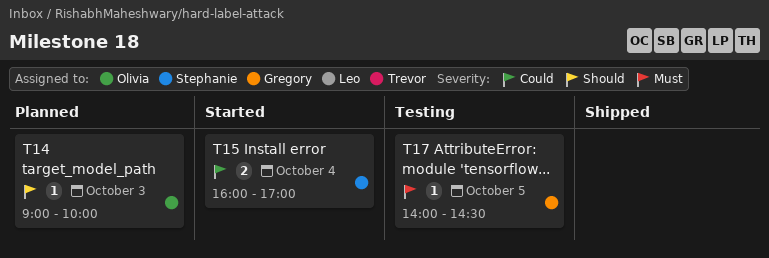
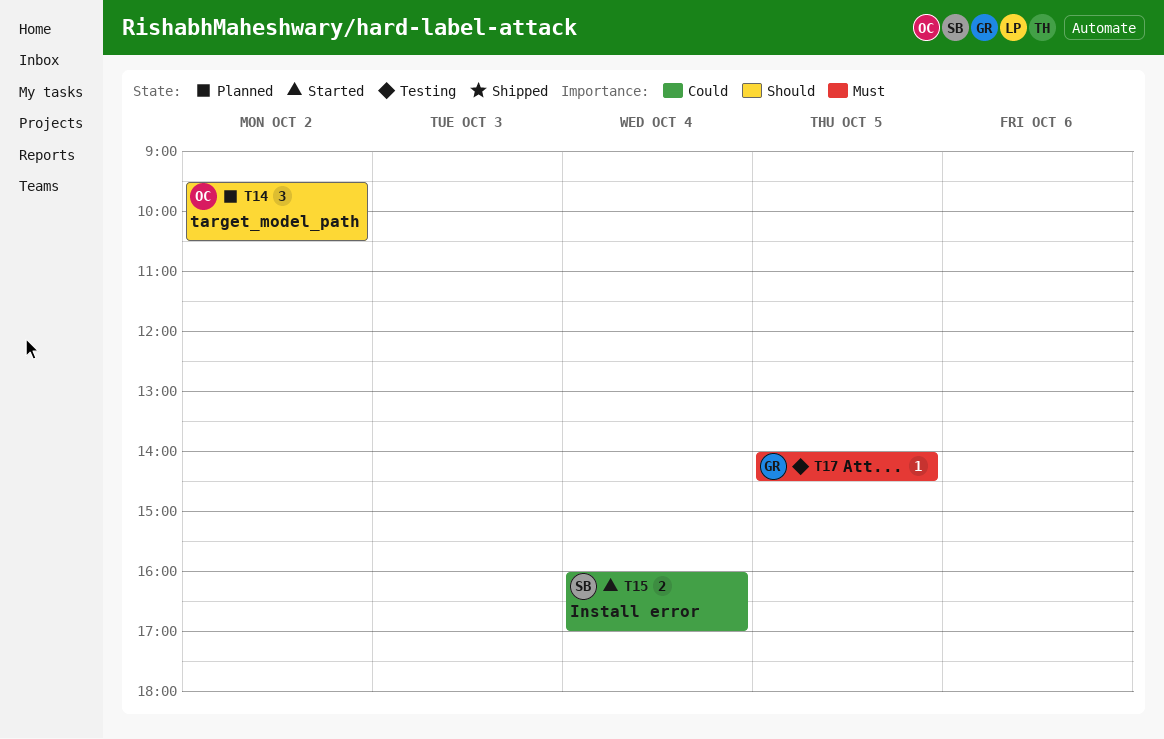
T14, estimate: 1 -> 3
T14, day: Oct 3 -> Oct 2
T14, begins: 09:00 -> 09:30
T14, ends: 10:00 -> 10:30

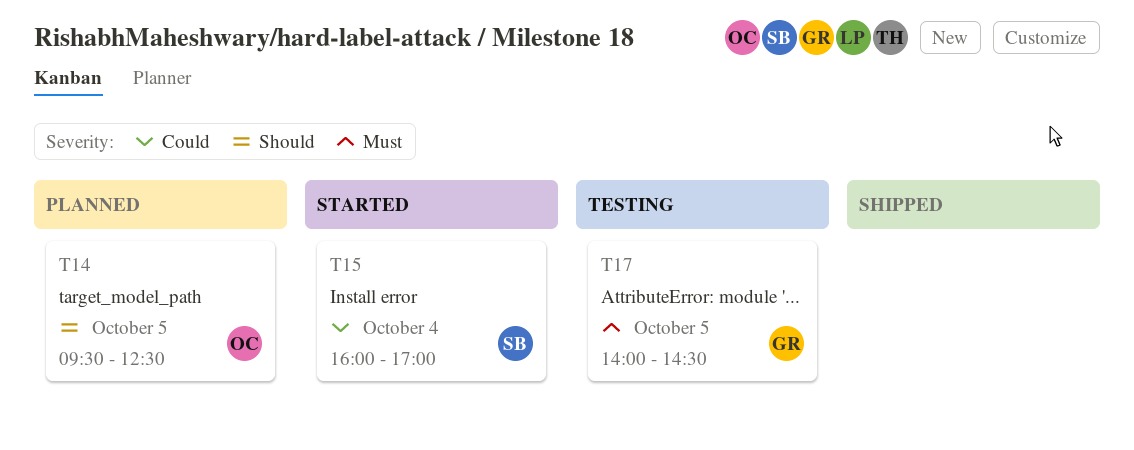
T14, day: Oct 2 -> Oct 5
T14, ends: 10:30 -> 12:30

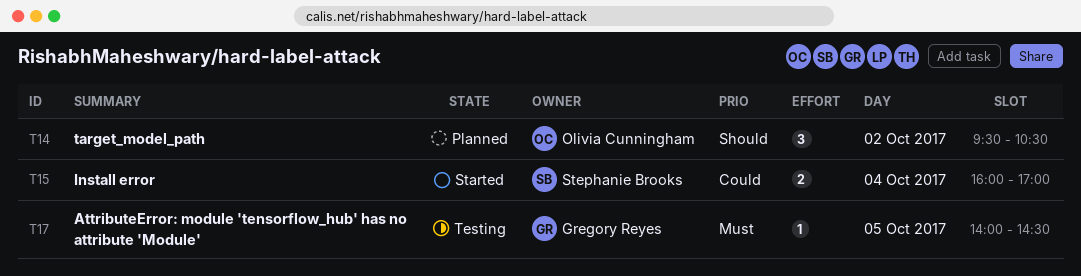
T14, day: Oct 5 -> Oct 2
T14, ends: 12:30 -> 10:30

